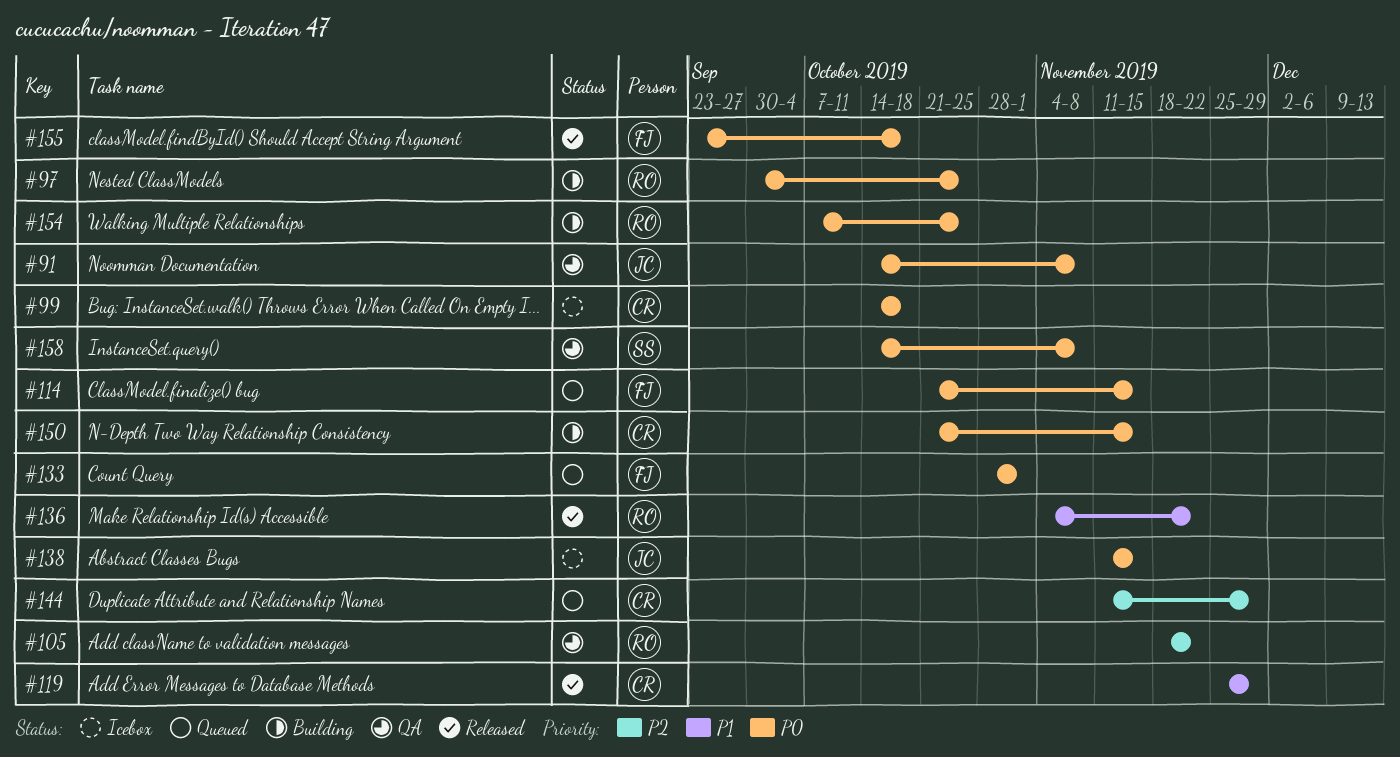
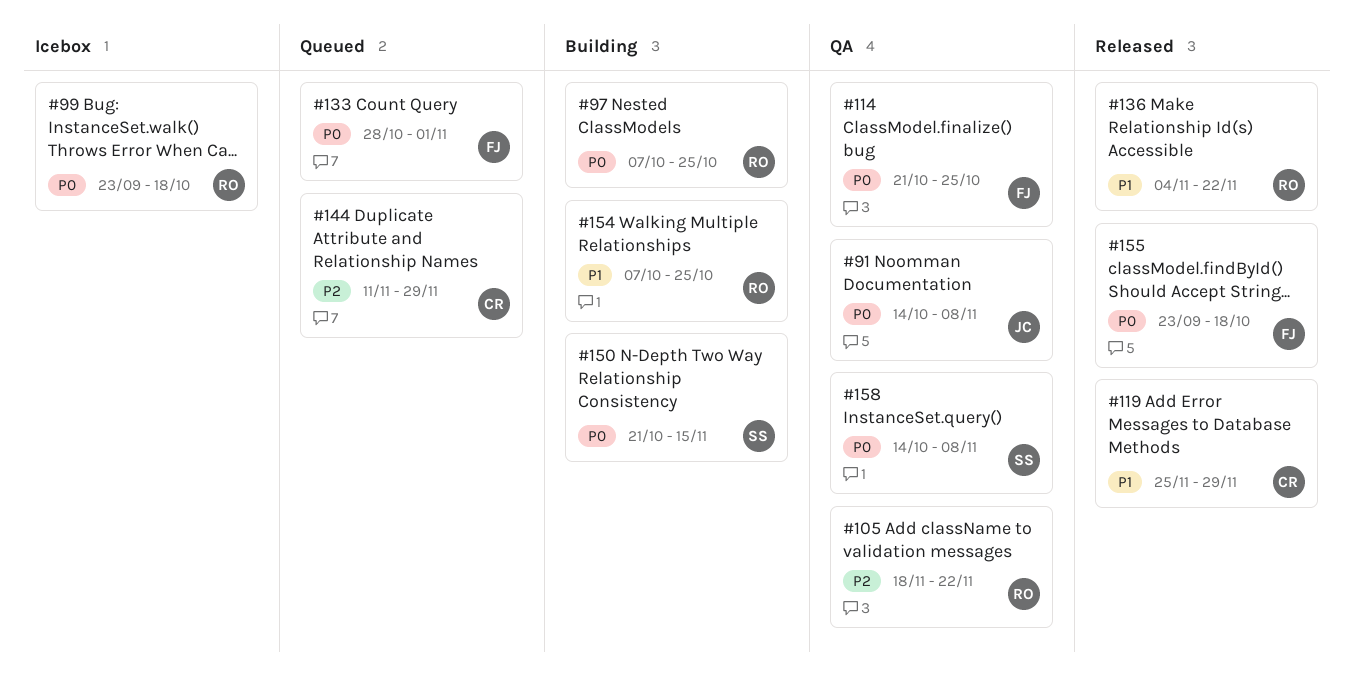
#97, start: Sep 30 -> Oct 7
#99, owner: CR -> RO
#99, start: Oct 14 -> Sep 23
#114, status: Queued -> QA
#114, due: Nov 15 -> Oct 25
#138: present -> none
#150, owner: CR -> SS
#154, priority: P0 -> P1

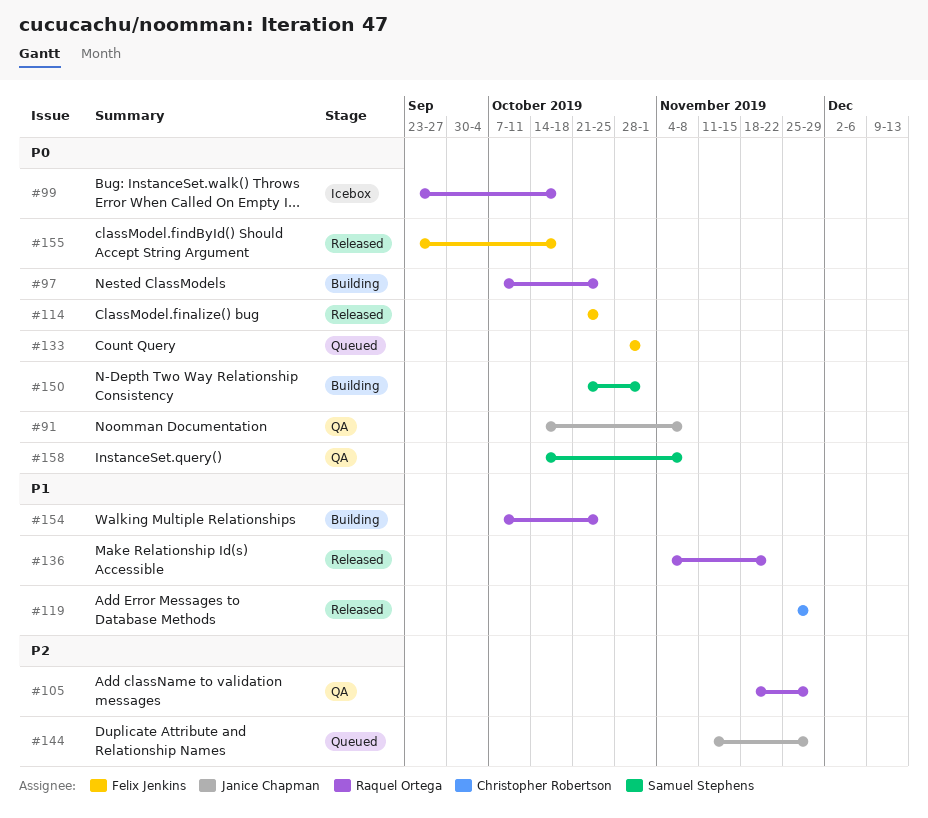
#105, due: Nov 22 -> Nov 29
#114, status: QA -> Released
#144, owner: Christopher Robertson -> Janice Chapman
#150, due: Nov 15 -> Nov 1

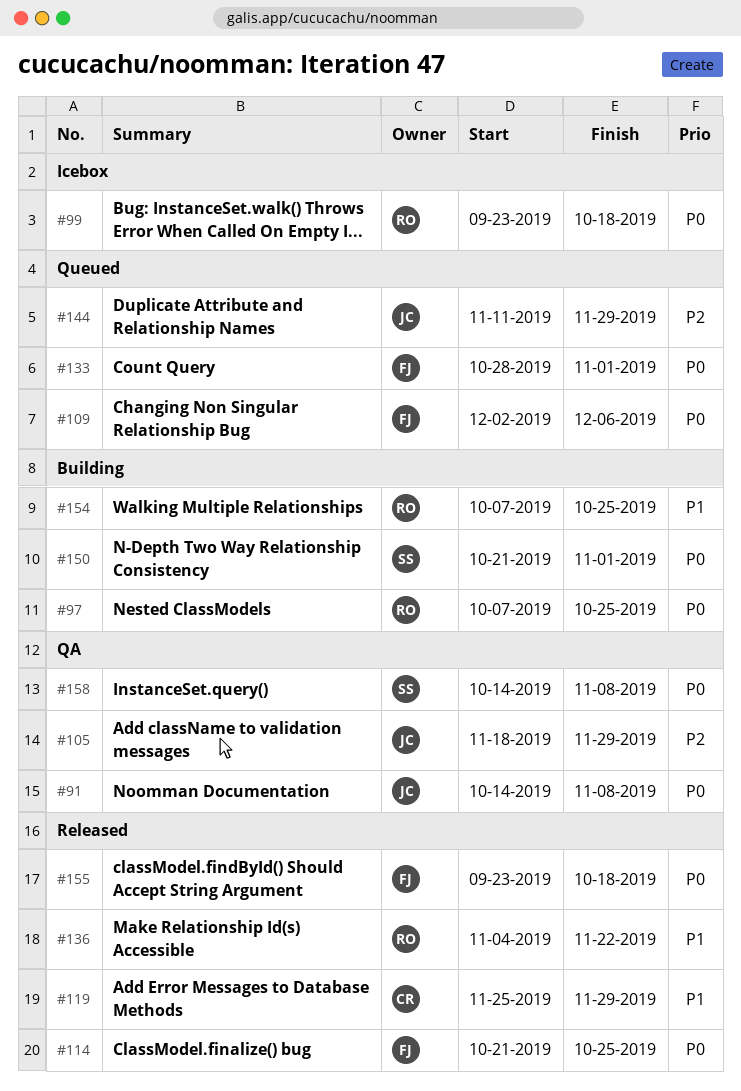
#105, owner: Raquel Ortega -> Janice Chapman
#109: none -> present

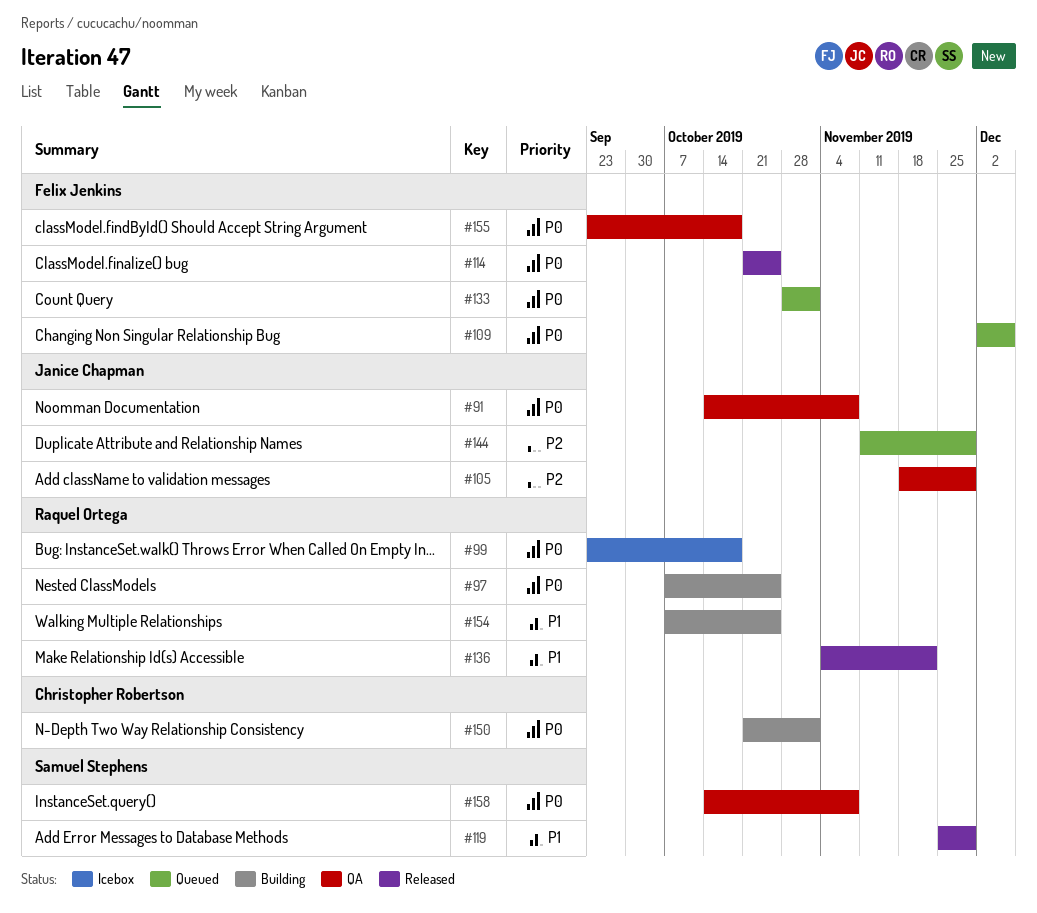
#119, owner: Christopher Robertson -> Samuel Stephens
#150, owner: Samuel Stephens -> Christopher Robertson
#155, status: Released -> QA

